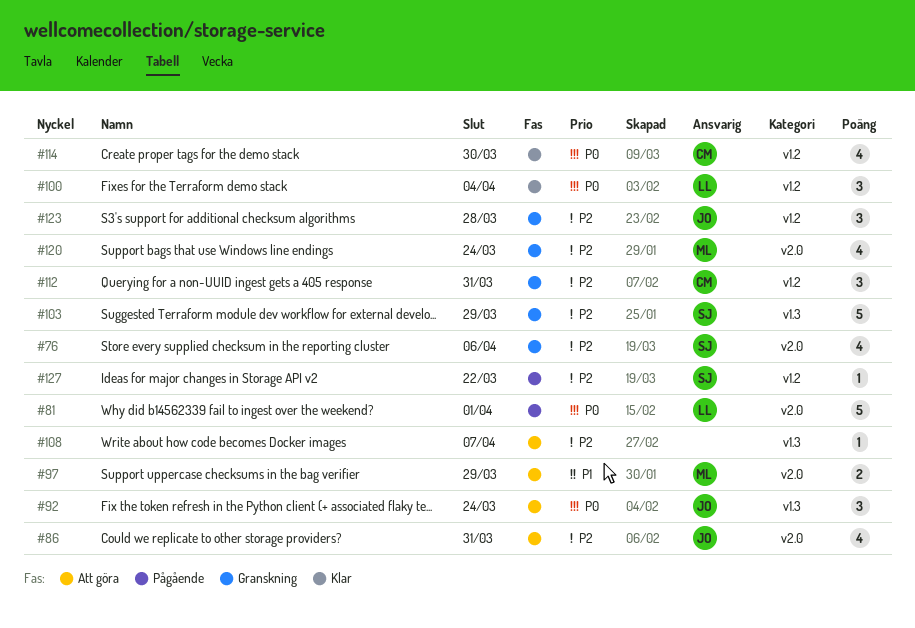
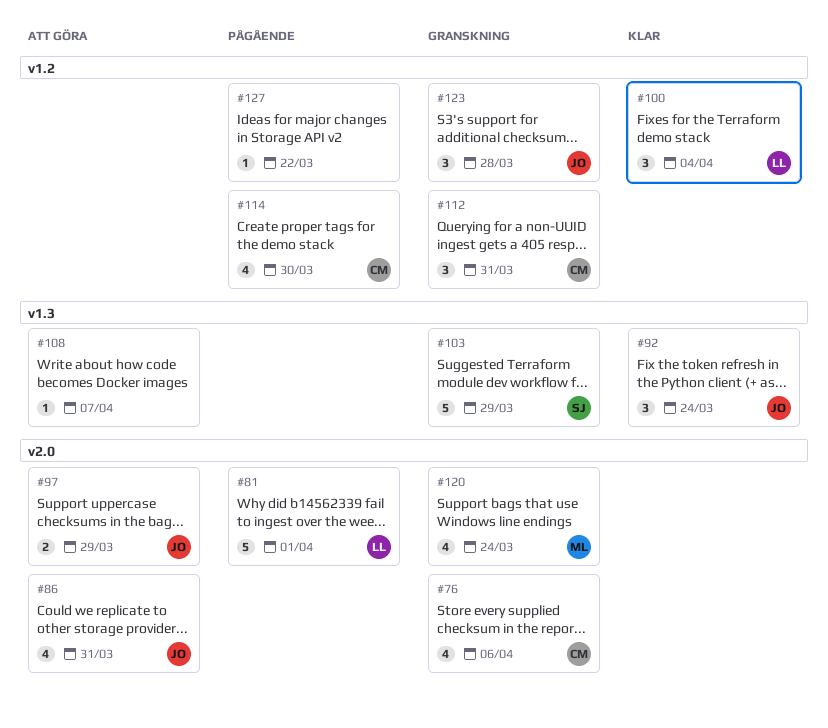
#76, owner: SJ -> CM
#92, status: Att göra -> Klar
#97, owner: ML -> JO
#114, status: Klar -> Pågående
#127, owner: SJ -> none

